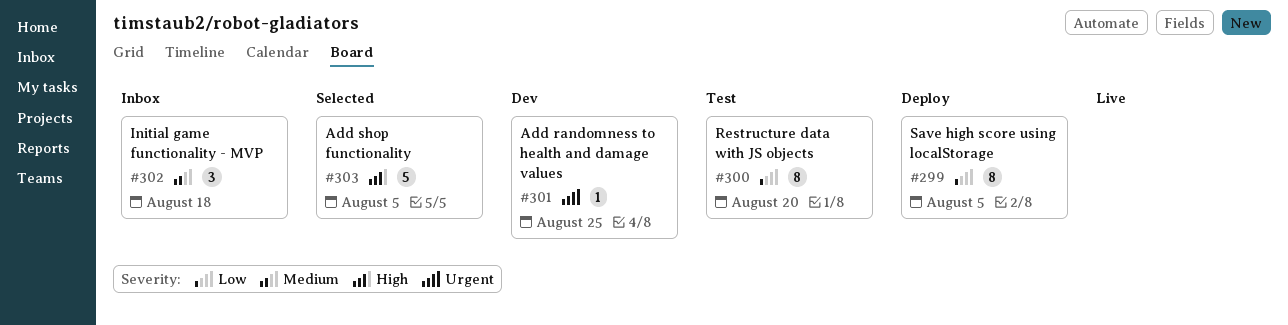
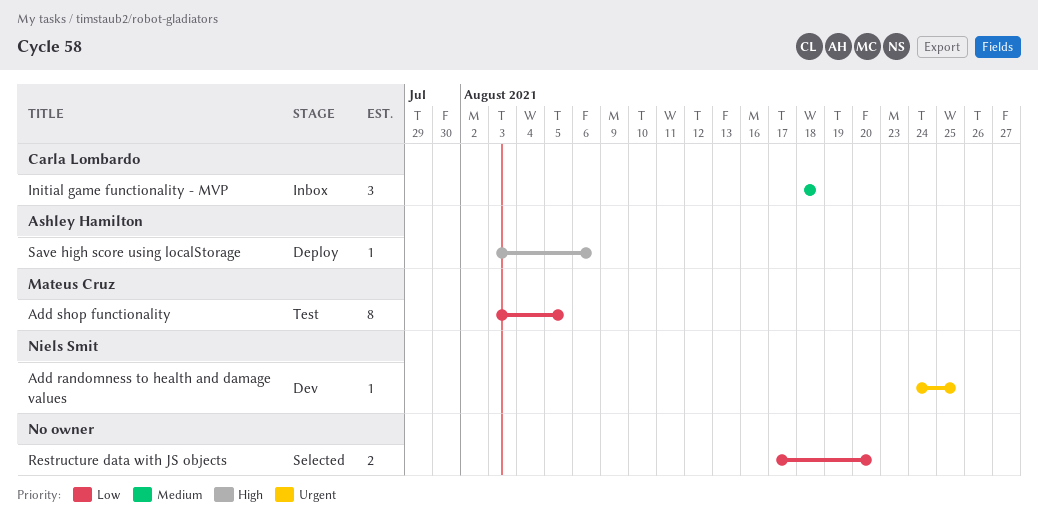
Add shop functionality, status: Selected -> Test
Add shop functionality, priority: High -> Low
Add shop functionality, estimate: 5 -> 8
Restructure data with JS objects, status: Test -> Selected
Restructure data with JS objects, estimate: 8 -> 2
Save high score using localStorage, priority: Low -> High
Save high score using localStorage, estimate: 8 -> 1
Save high score using localStorage, due: Aug 5 -> Aug 6

